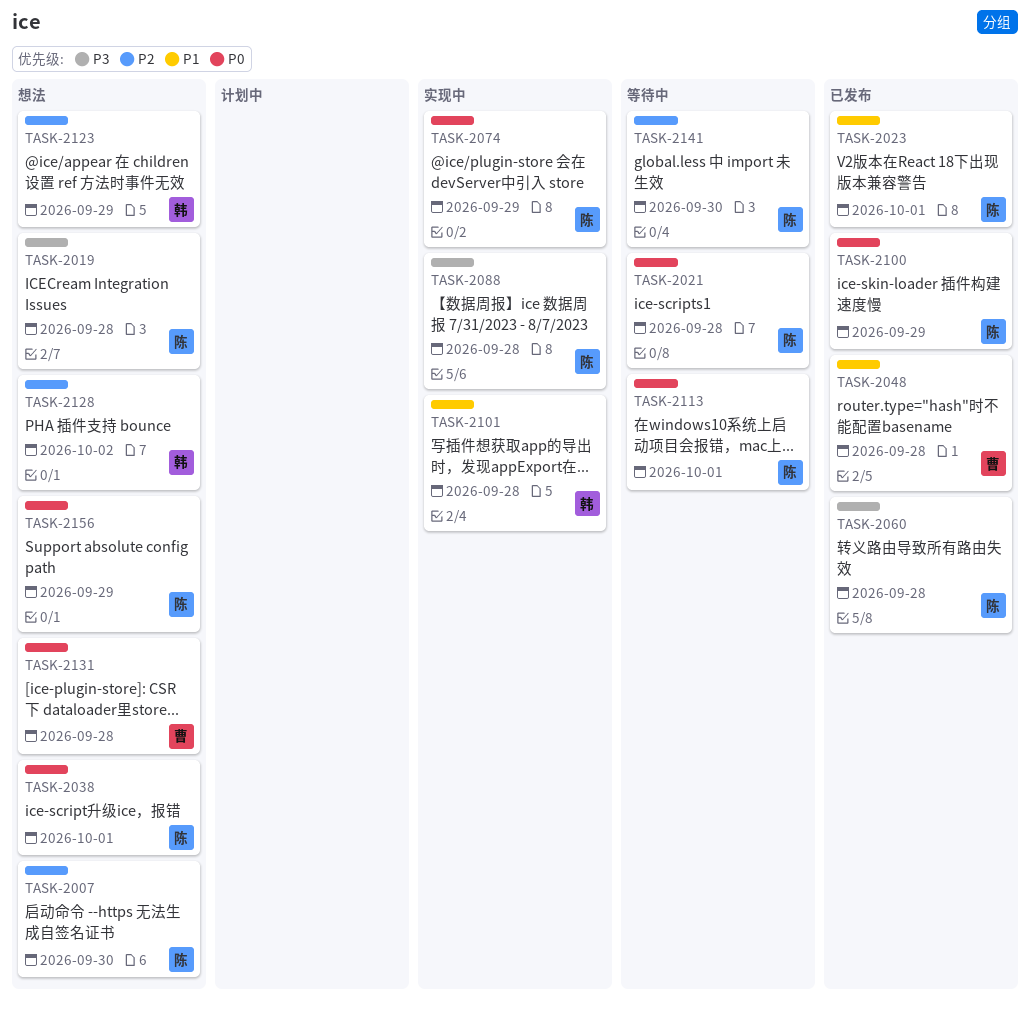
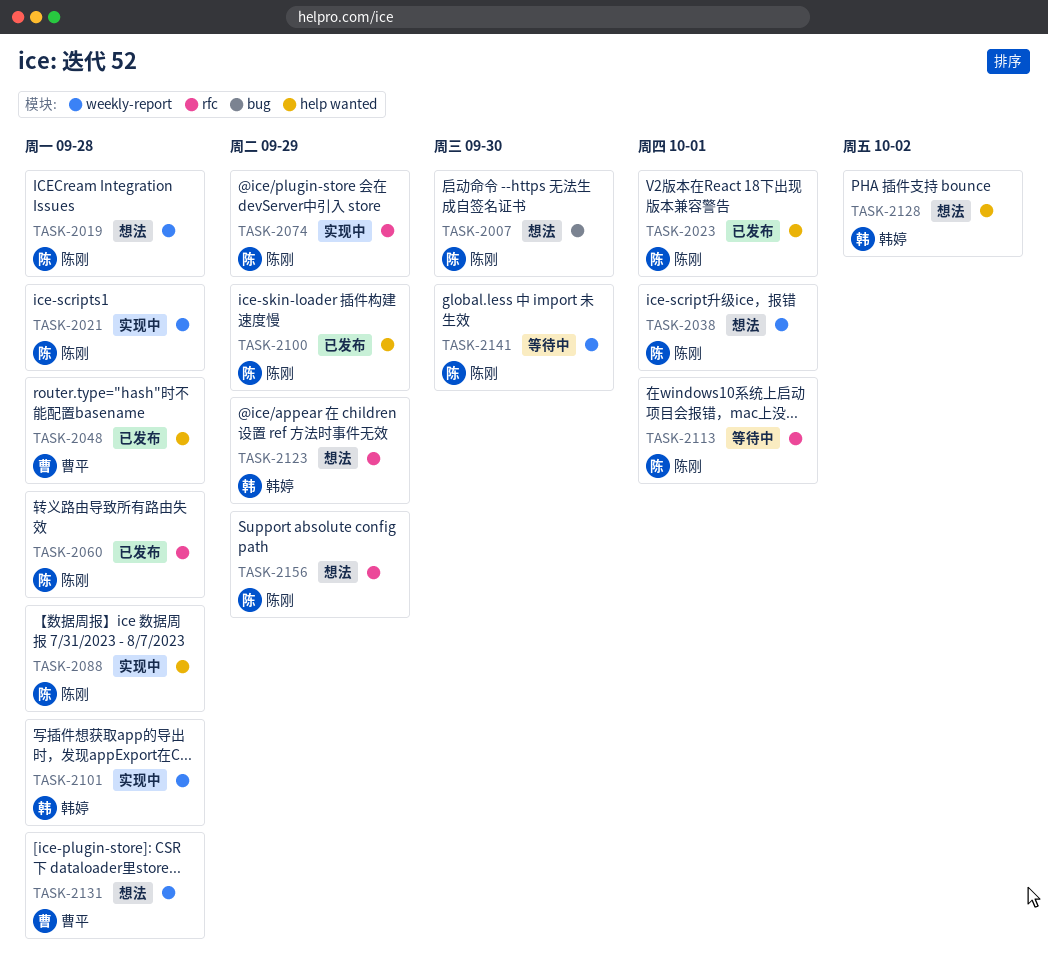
TASK-2021, status: 等待中 -> 实现中

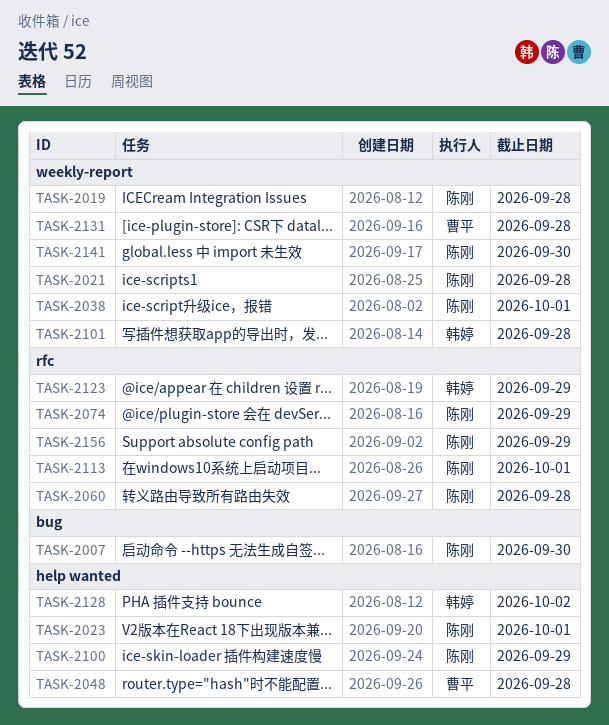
TASK-2088: present -> none

